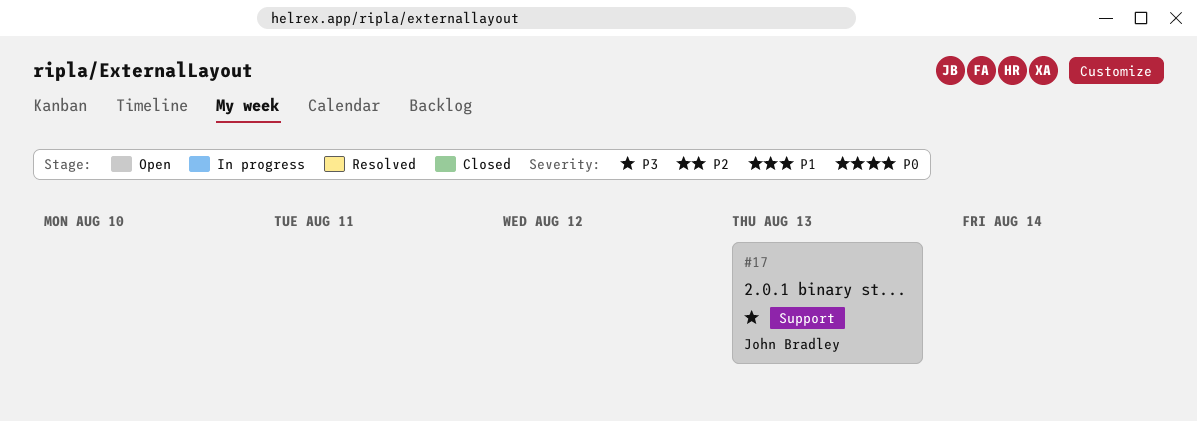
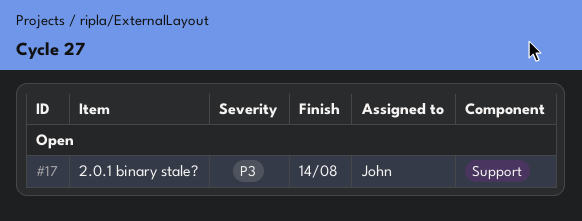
#17, due: Aug 13 -> Aug 14

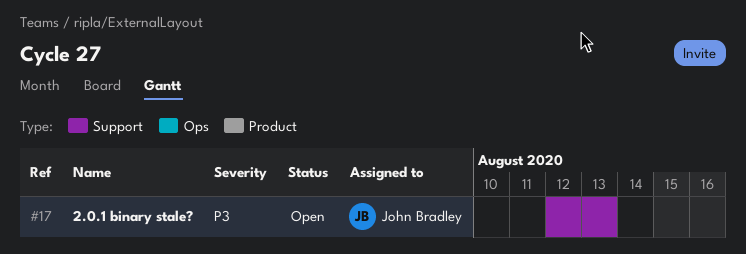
#17, due: Aug 14 -> Aug 13

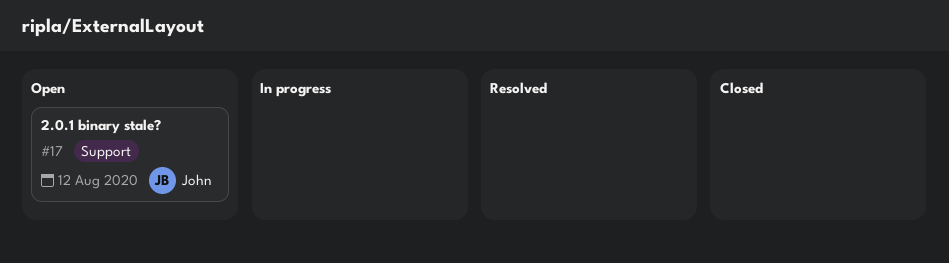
#17, due: Aug 13 -> Aug 12

